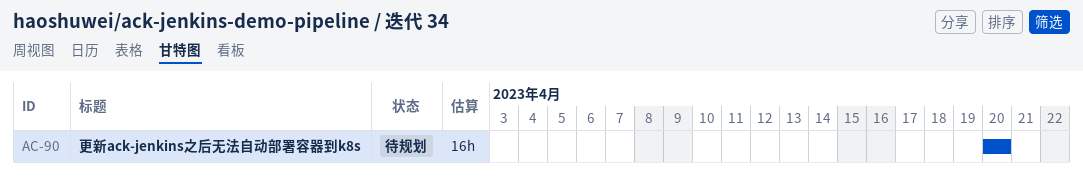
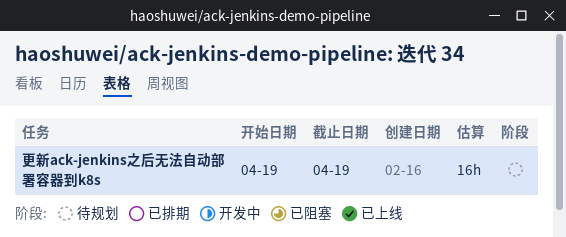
更新ack-jenkins之后无法自动部署容器到k8s, start: Apr 20 -> Apr 19
更新ack-jenkins之后无法自动部署容器到k8s, due: Apr 20 -> Apr 19

